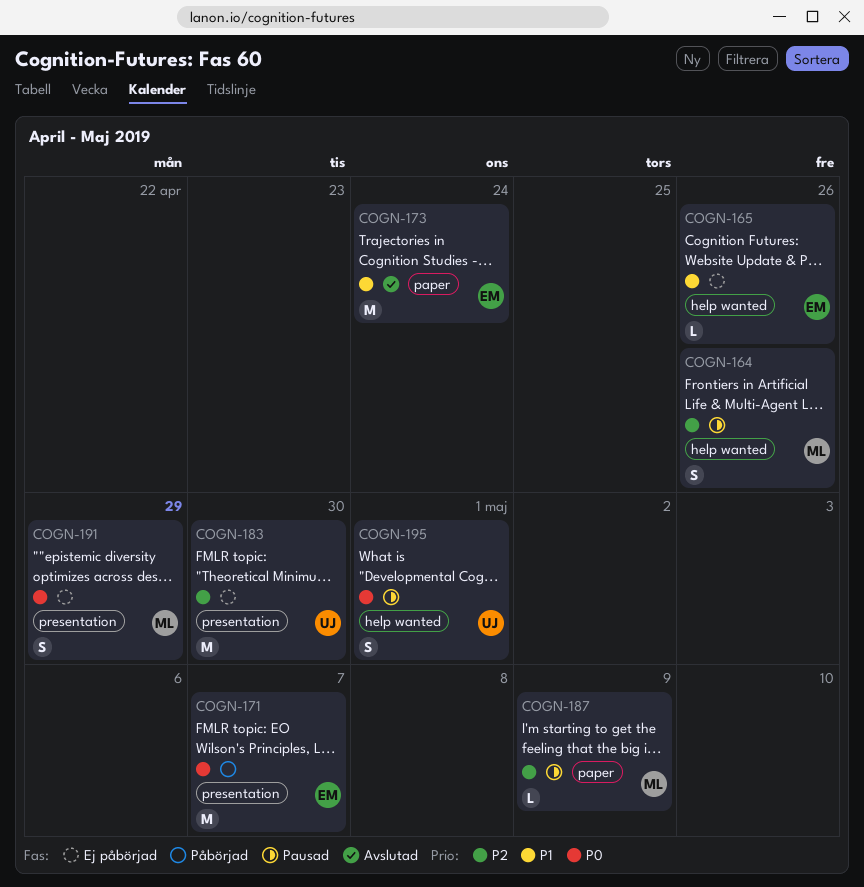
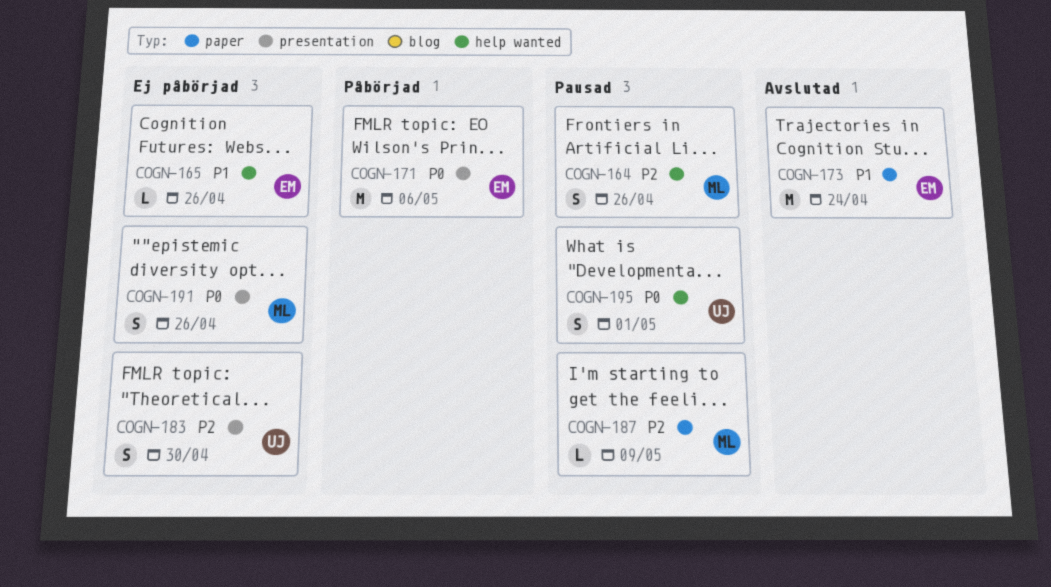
COGN-171, due: May 7 -> May 6
COGN-183, estimate: M -> S
COGN-191, due: Apr 29 -> Apr 26

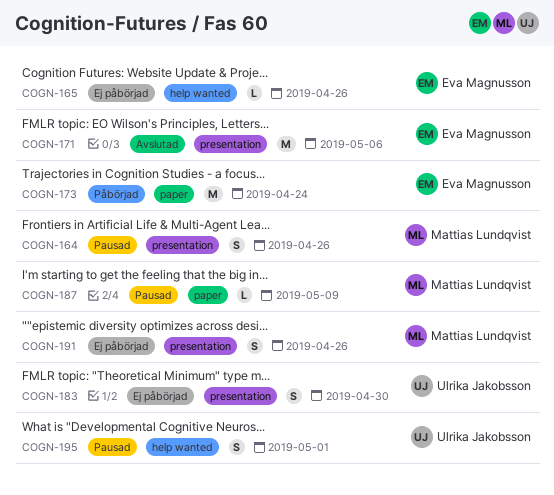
COGN-164, label: help wanted -> presentation
COGN-171, status: Påbörjad -> Avslutad
COGN-173, status: Avslutad -> Påbörjad

